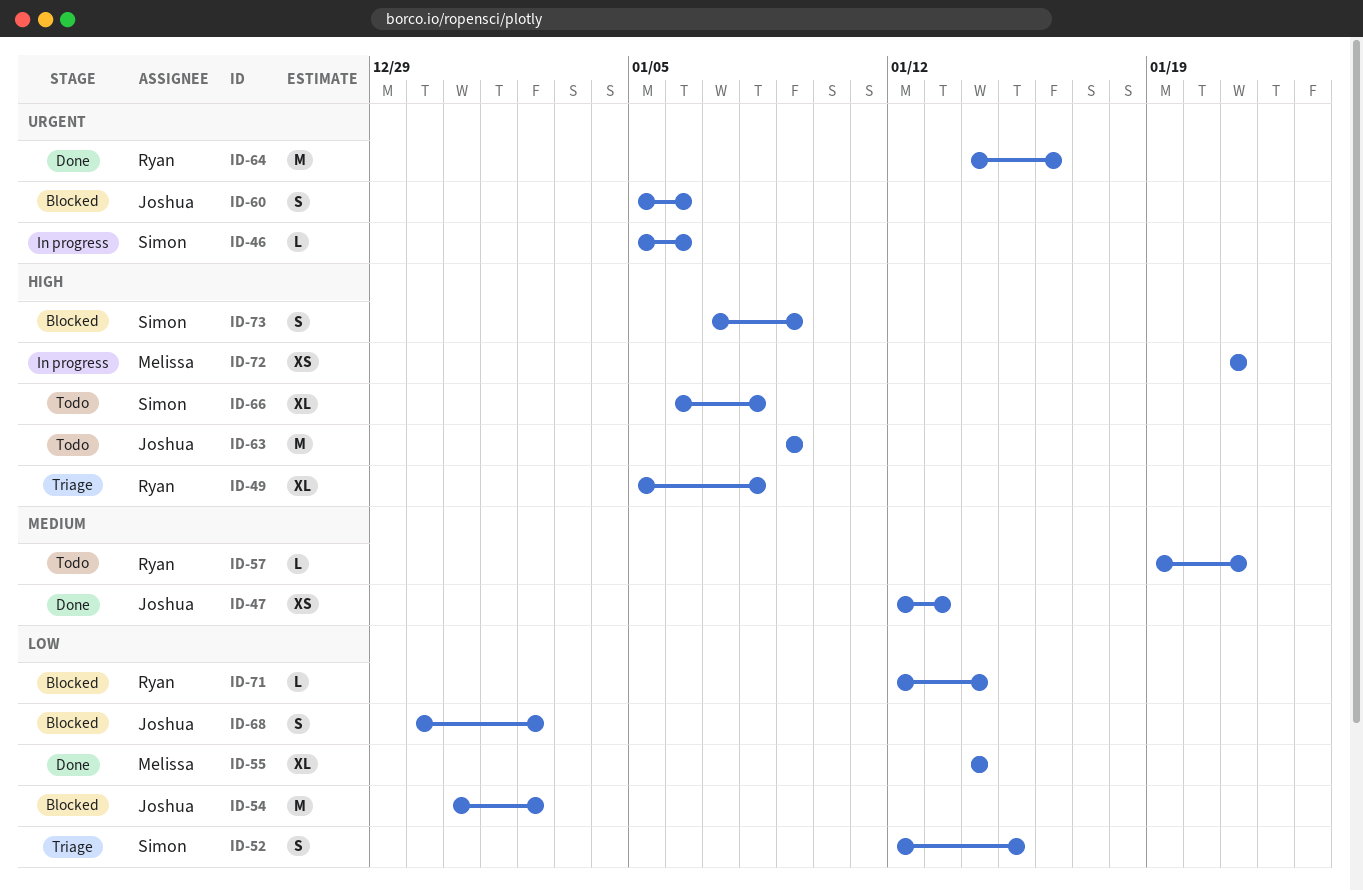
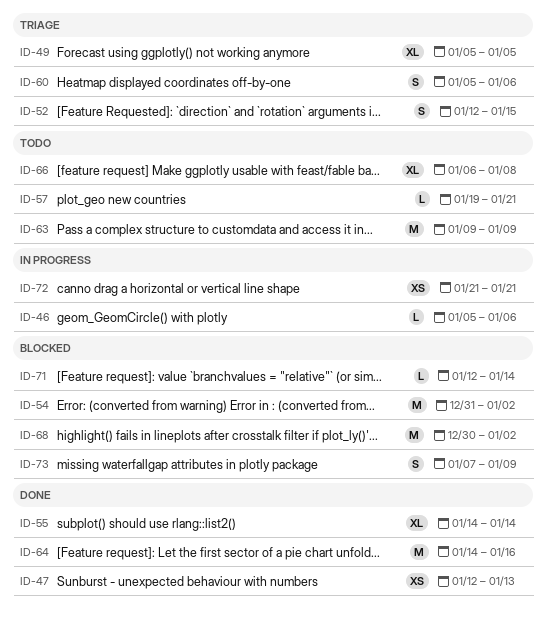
ID-49, due: Jan 8 -> Jan 5
ID-60, status: Blocked -> Triage
ID-68, estimate: S -> M

